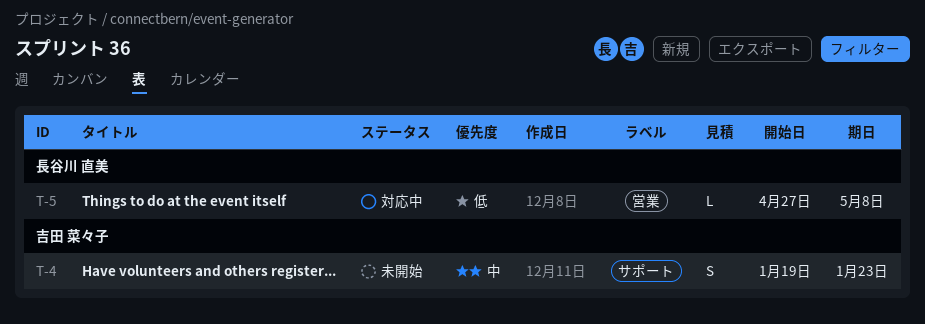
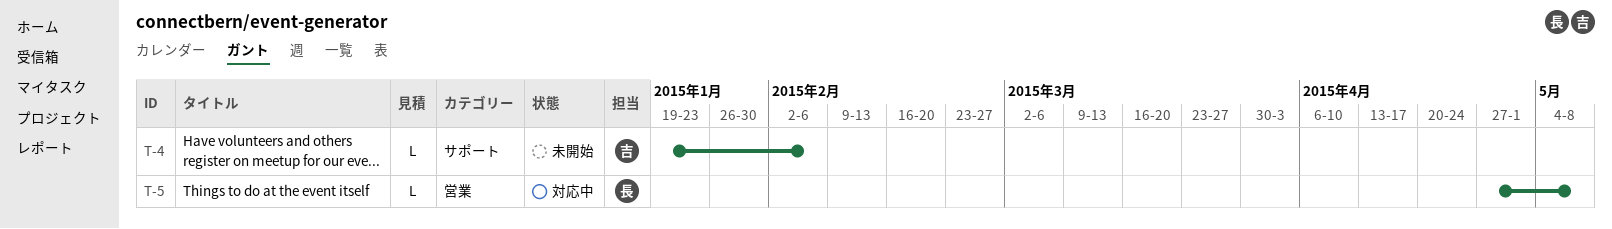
T-4, estimate: S -> L
T-4, due: Jan 23 -> Feb 6

